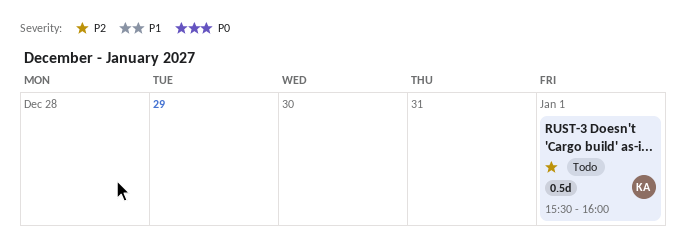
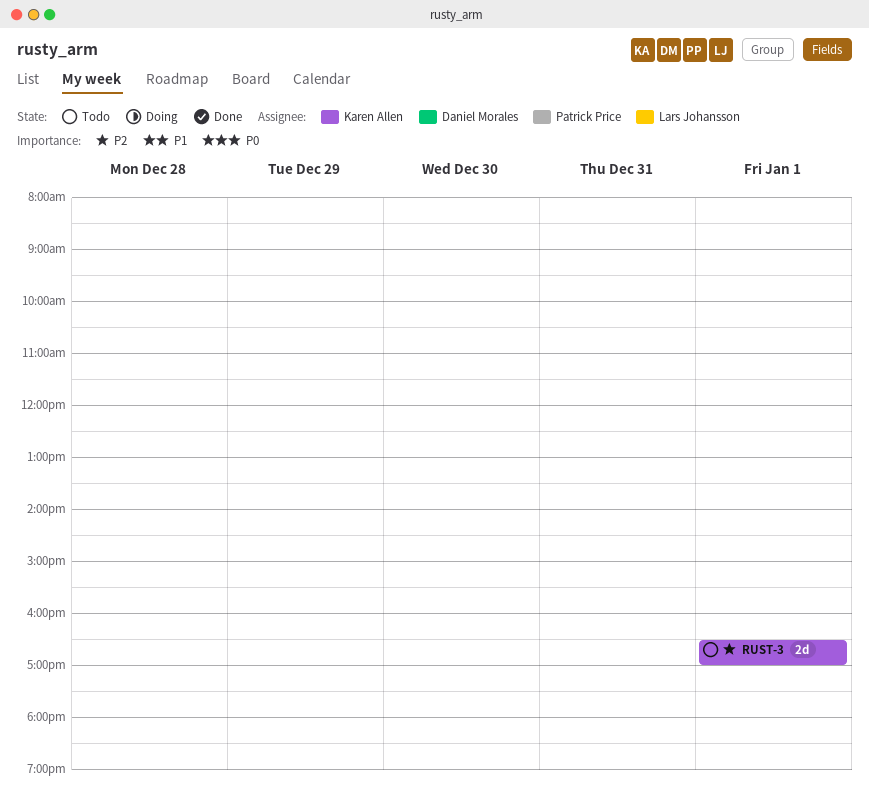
RUST-3, estimate: 0.5d -> 2d
RUST-3, begins: 15:30 -> 16:30
RUST-3, ends: 16:00 -> 17:00

